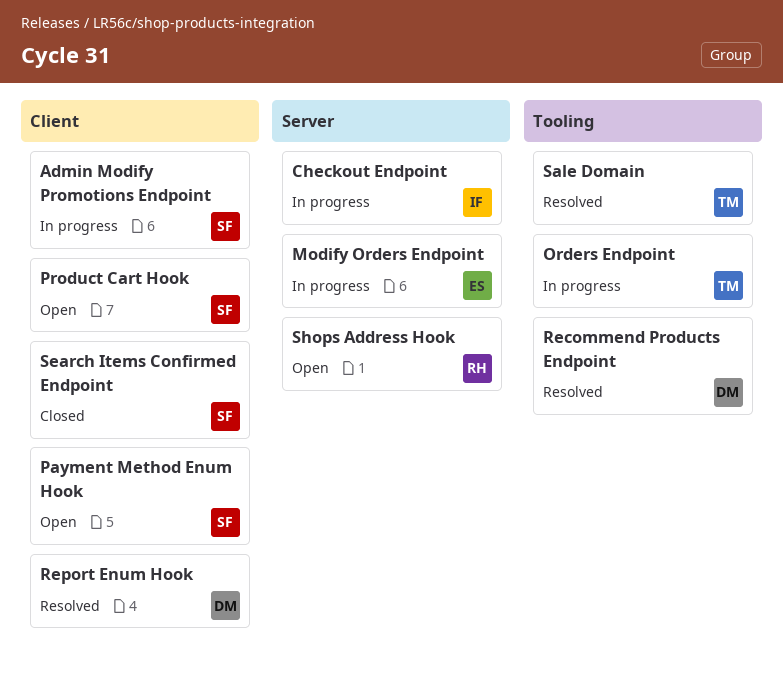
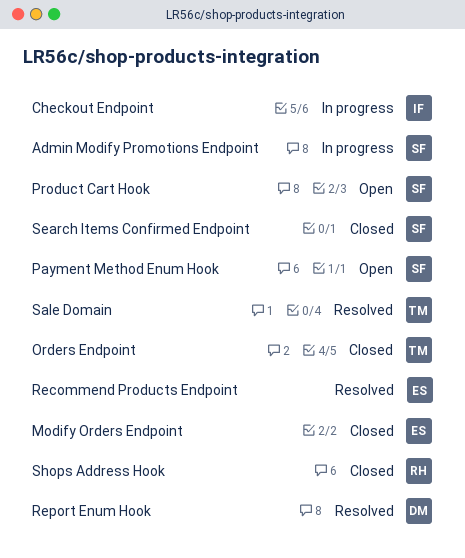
Modify Orders Endpoint, status: In progress -> Closed
Orders Endpoint, status: In progress -> Closed
Recommend Products Endpoint, owner: DM -> ES
Shops Address Hook, status: Open -> Closed

